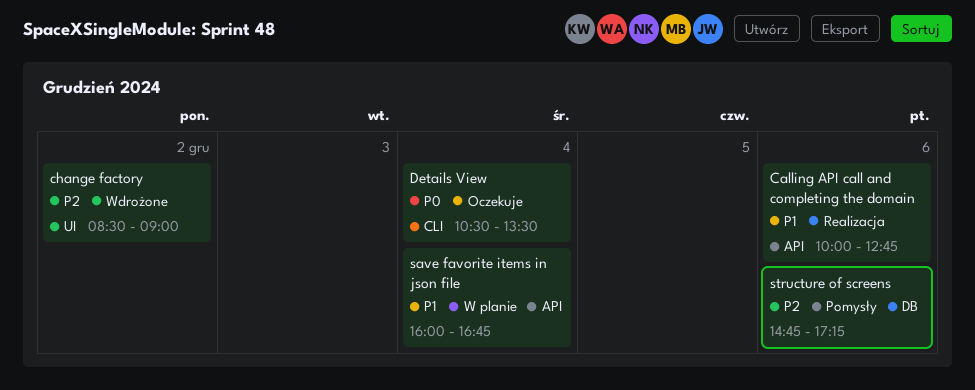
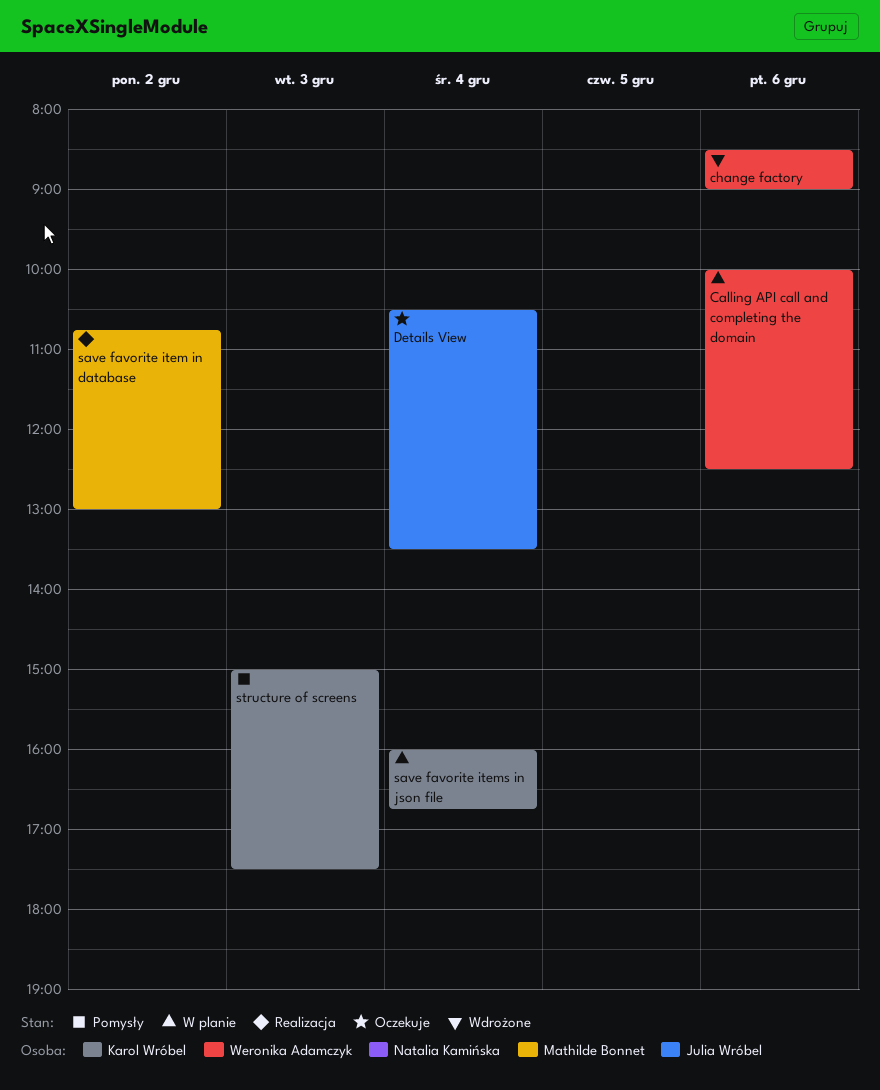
Calling API call and completing the domain, status: Realizacja -> W planie
Calling API call and completing the domain, ends: 12:45 -> 12:30
change factory, day: Dec 2 -> Dec 6
save favorite item in database: none -> present
structure of screens, day: Dec 6 -> Dec 3
structure of screens, begins: 14:45 -> 15:00
structure of screens, ends: 17:15 -> 17:30

